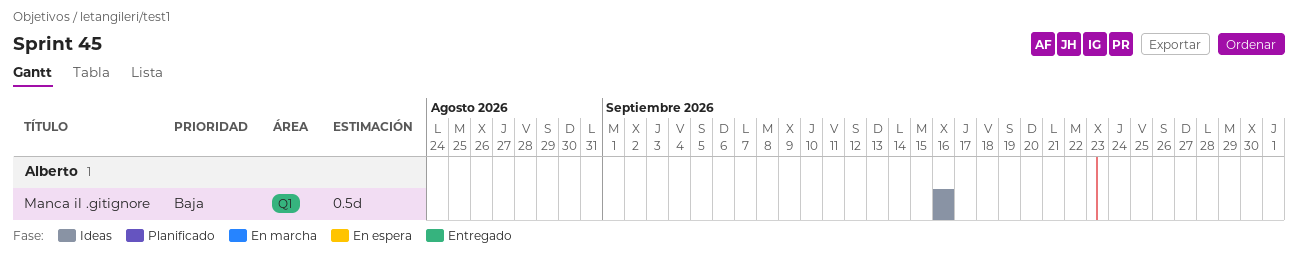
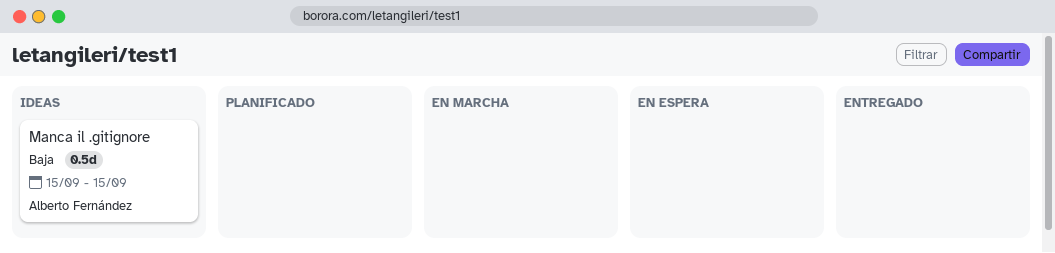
Manca il .gitignore, start: Sep 16 -> Sep 15
Manca il .gitignore, due: Sep 16 -> Sep 15

